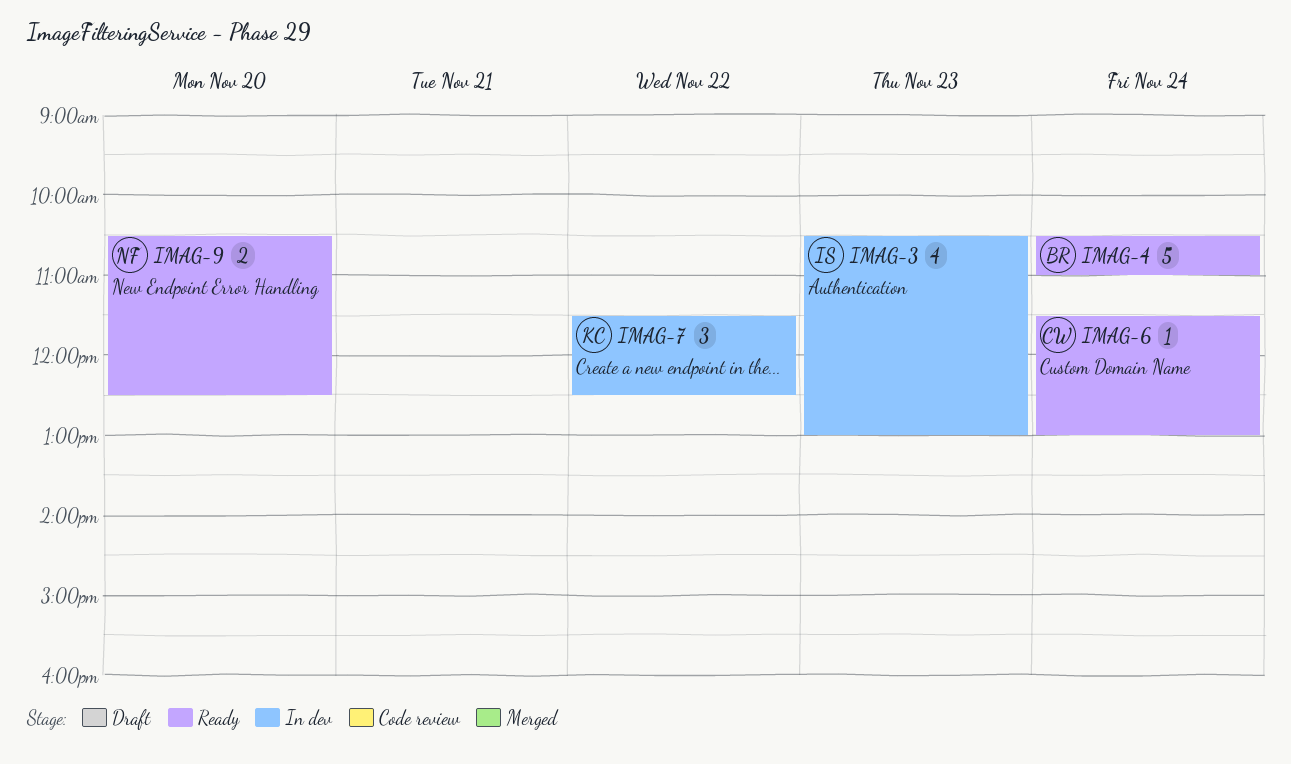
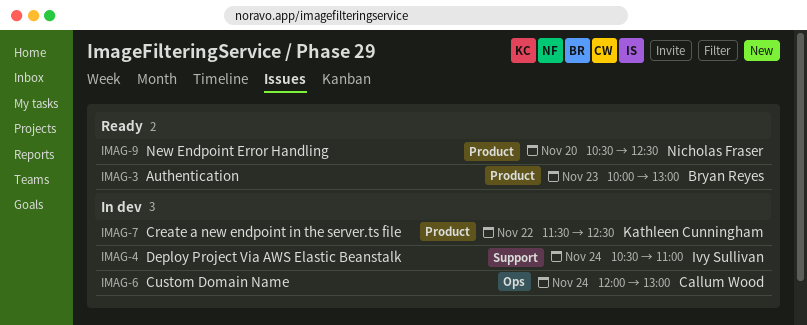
IMAG-3, status: In dev -> Ready
IMAG-3, owner: Ivy Sullivan -> Bryan Reyes
IMAG-3, begins: 10:30 -> 10:00
IMAG-4, status: Ready -> In dev
IMAG-4, owner: Bryan Reyes -> Ivy Sullivan
IMAG-6, status: Ready -> In dev
IMAG-6, begins: 11:30 -> 12:00

